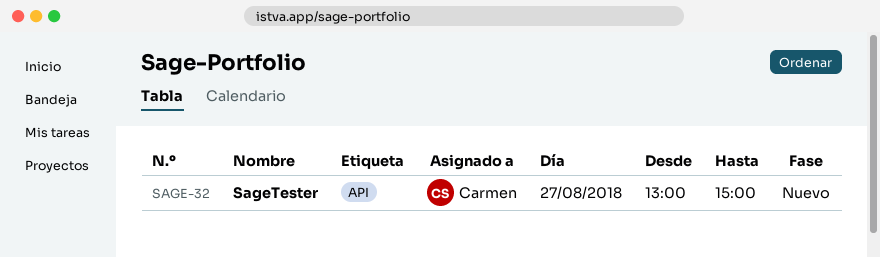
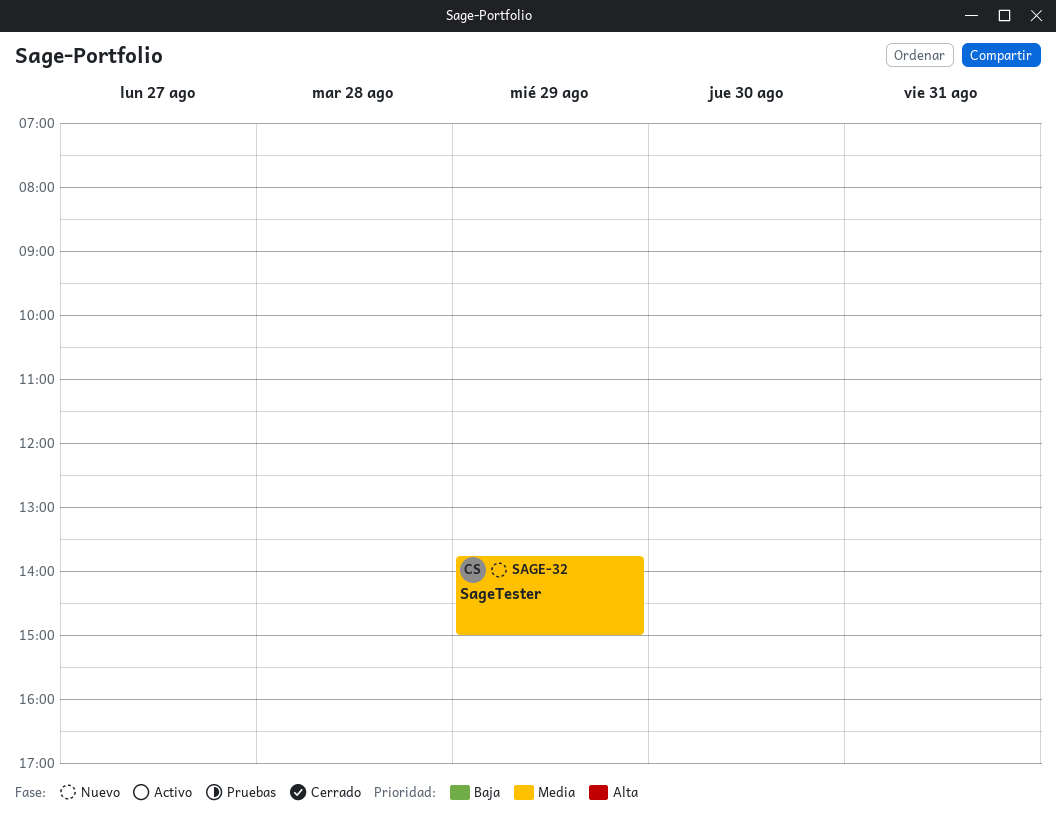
SAGE-32, day: Aug 27 -> Aug 29
SAGE-32, begins: 13:00 -> 13:45

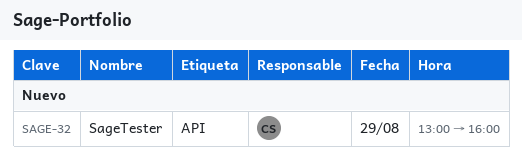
SAGE-32, begins: 13:45 -> 13:00
SAGE-32, ends: 15:00 -> 16:00

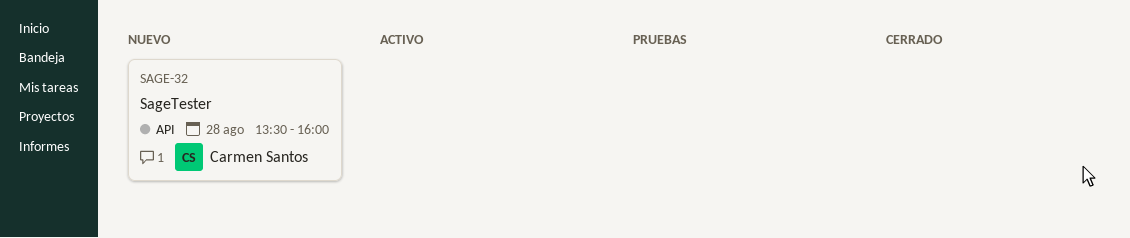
SAGE-32, day: Aug 29 -> Aug 28
SAGE-32, begins: 13:00 -> 13:30

